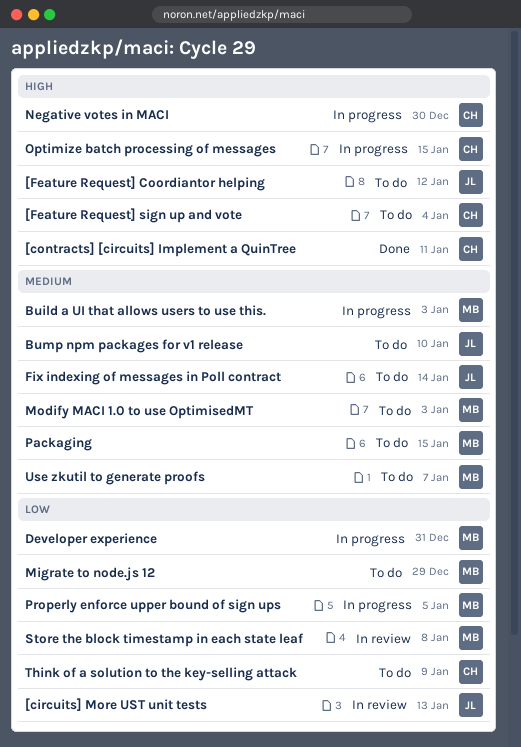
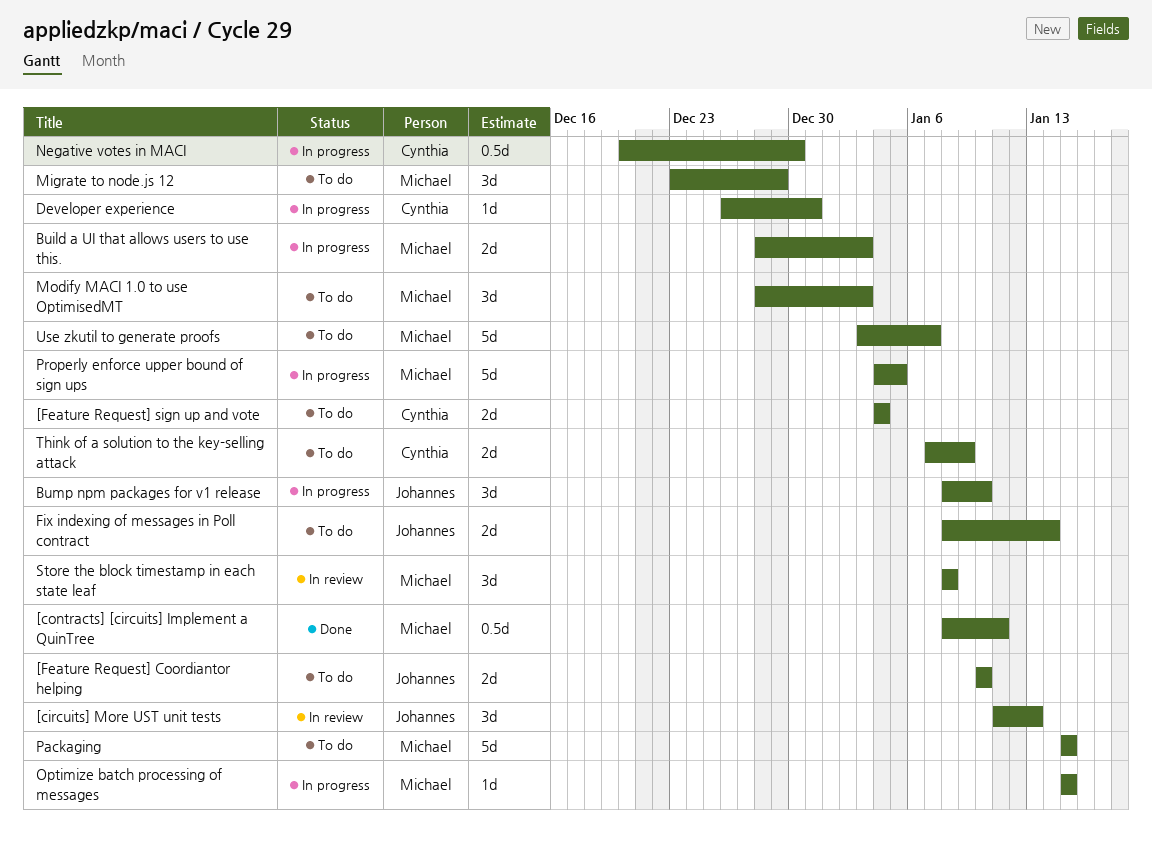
[contracts] [circuits] Implement a QuinTree, owner: Cynthia -> Michael
[Feature Request] Coordiantor helping, due: Jan 12 -> Jan 10
Bump npm packages for v1 release, status: To do -> In progress
Developer experience, owner: Michael -> Cynthia
Optimize batch processing of messages, owner: Cynthia -> Michael

